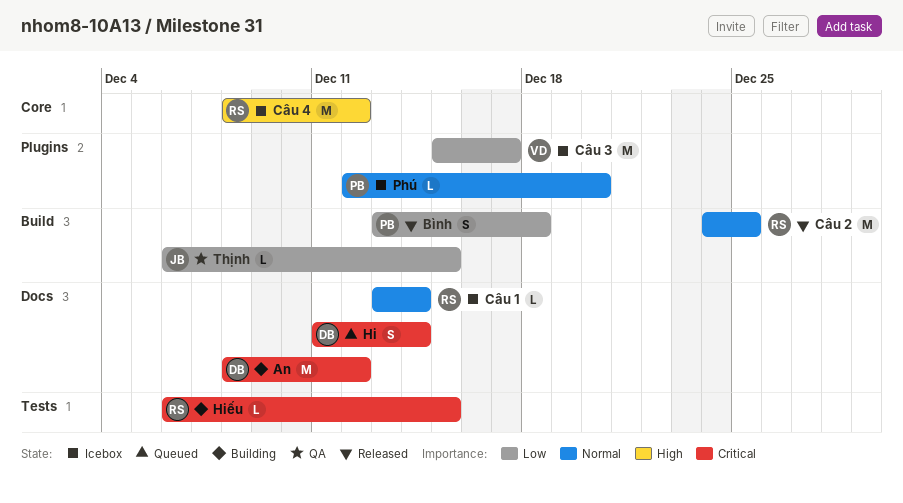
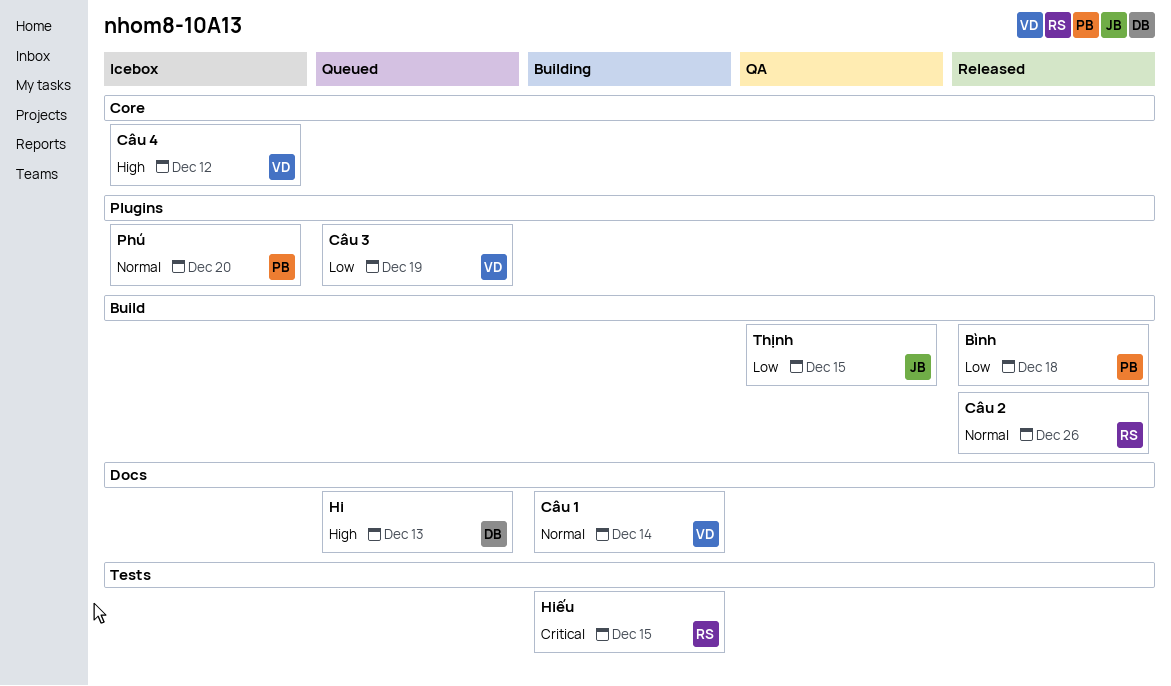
An: present -> none
Câu 1, status: Icebox -> Building
Câu 1, owner: RS -> VD
Câu 2, due: Dec 25 -> Dec 26
Câu 3, status: Icebox -> Queued
Câu 3, due: Dec 17 -> Dec 19
Câu 4, owner: RS -> VD
Hi, priority: Critical -> High
Hi, due: Dec 14 -> Dec 13

